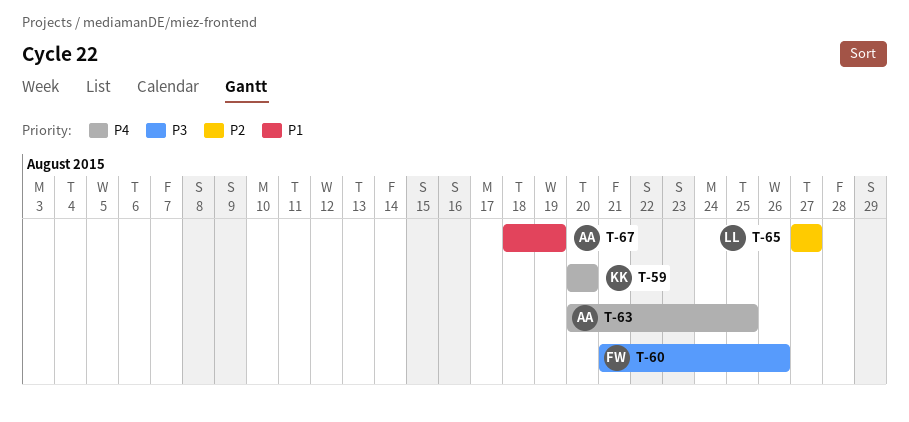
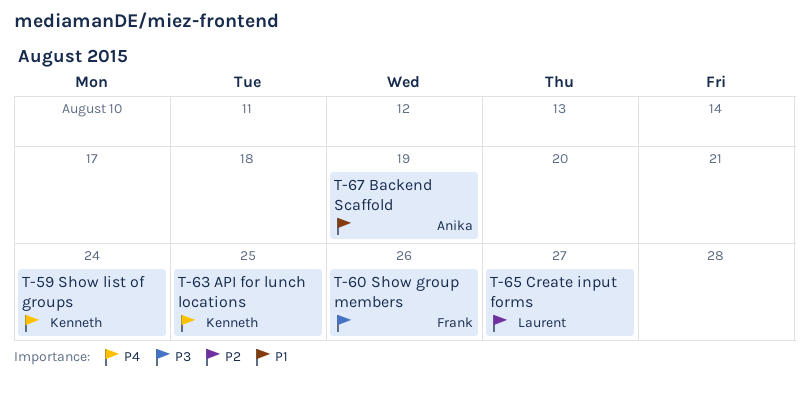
T-59, due: Aug 20 -> Aug 24
T-63, owner: Anika -> Kenneth

